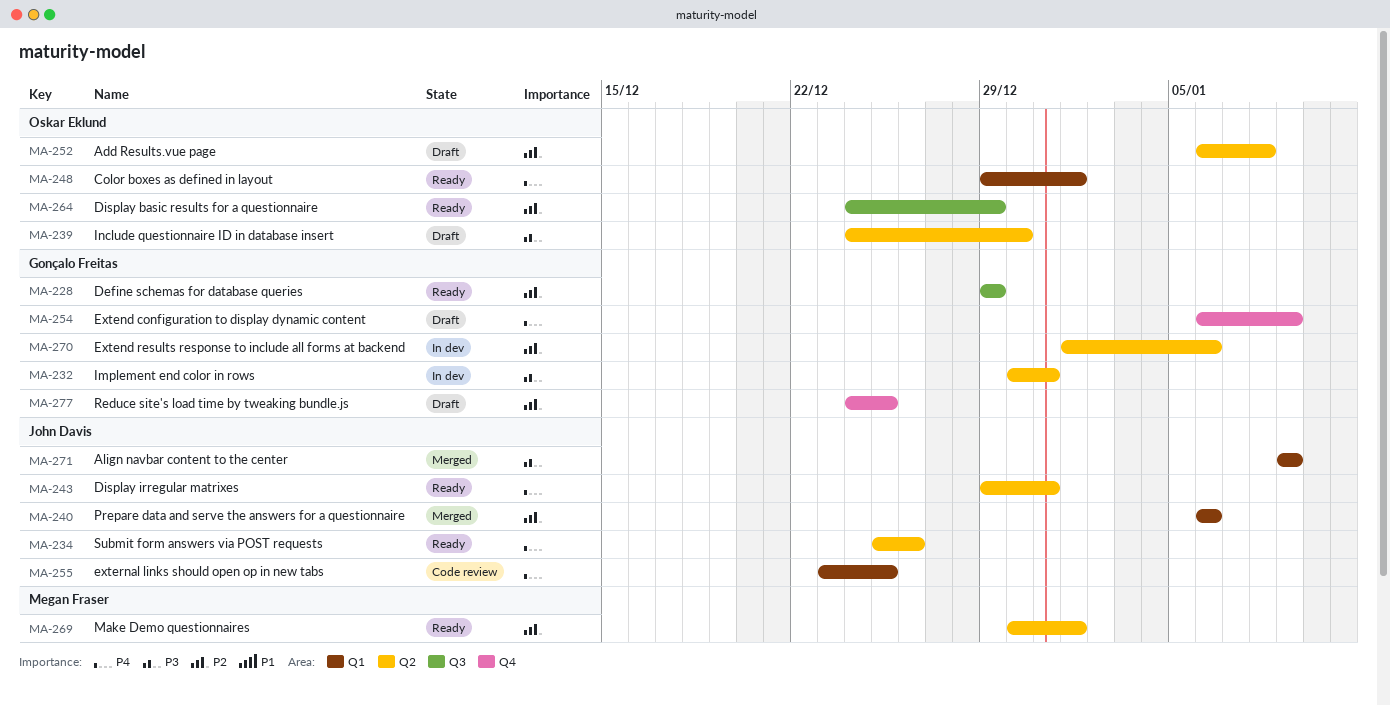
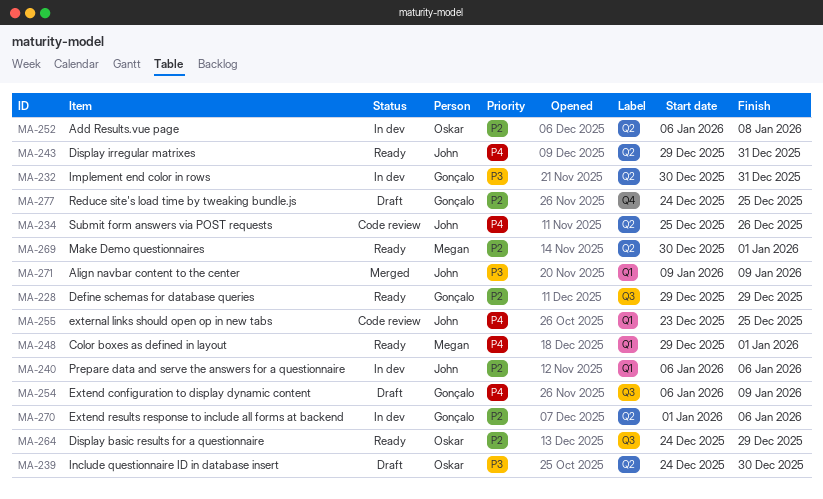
MA-234, status: Ready -> Code review
MA-240, status: Merged -> In dev
MA-248, owner: Oskar Eklund -> Megan Fraser
MA-252, status: Draft -> In dev
MA-254, label: Q4 -> Q3

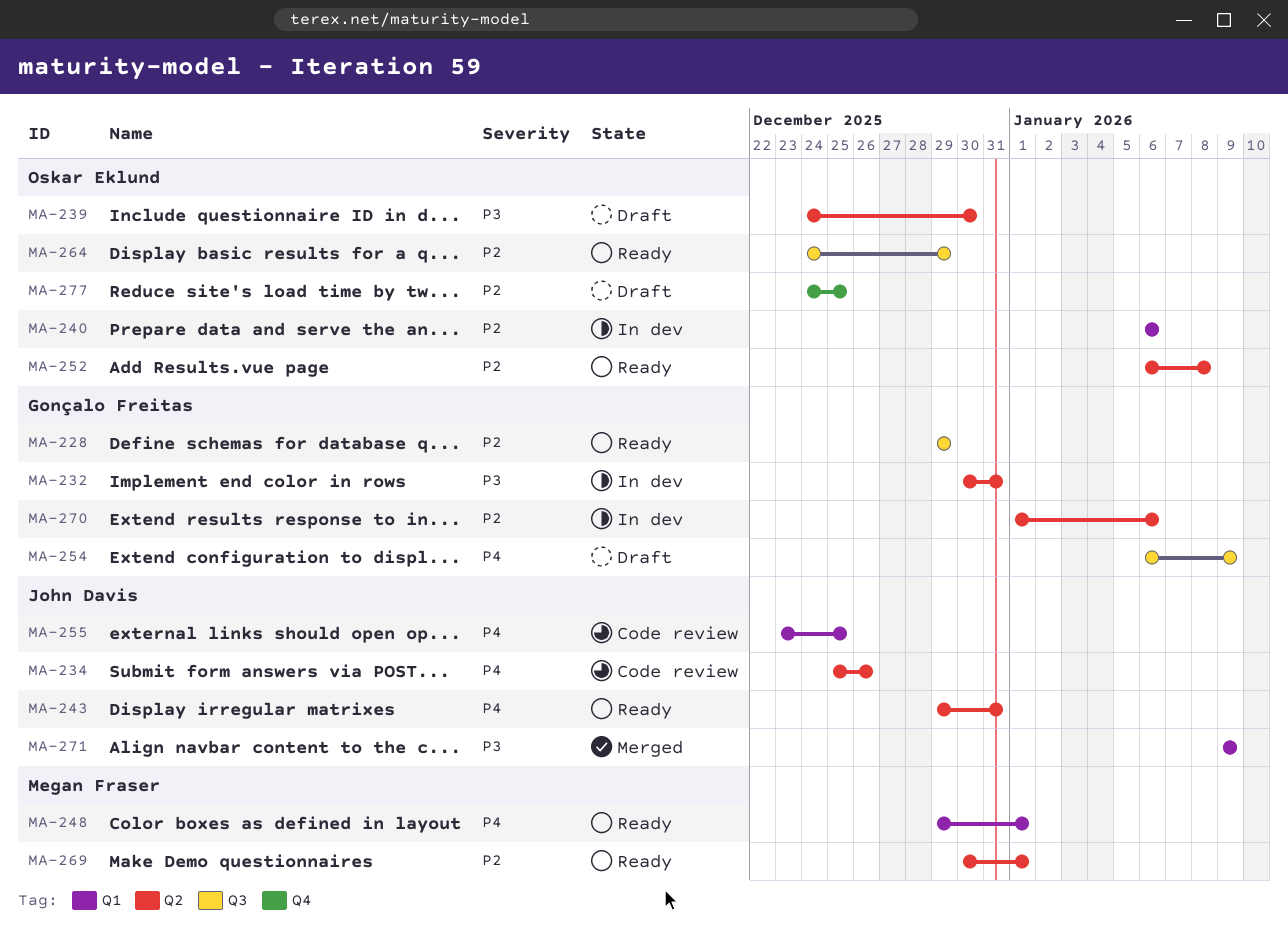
MA-240, owner: John Davis -> Oskar Eklund
MA-252, status: In dev -> Ready
MA-277, owner: Gonçalo Freitas -> Oskar Eklund

